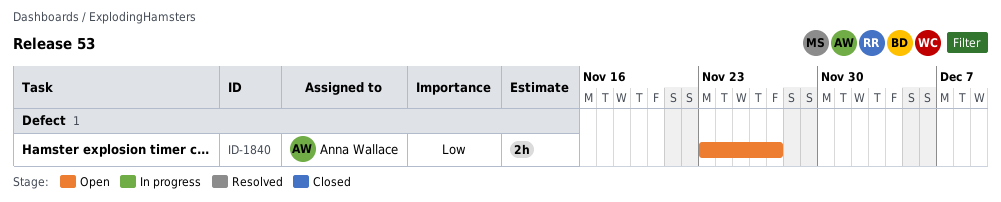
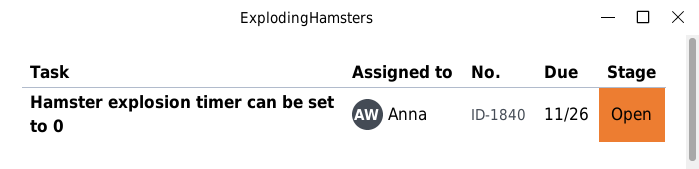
ID-1840, due: Nov 27 -> Nov 26

